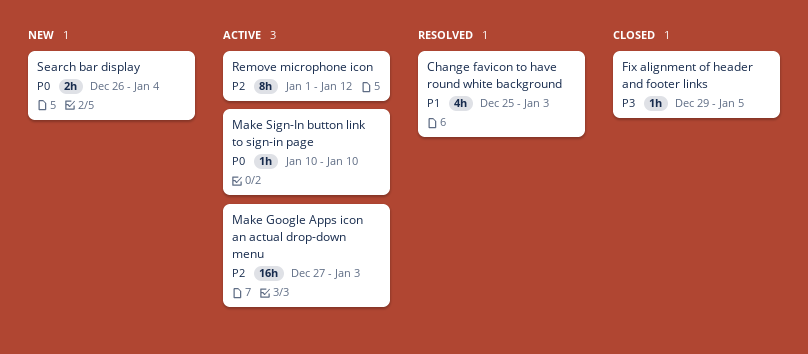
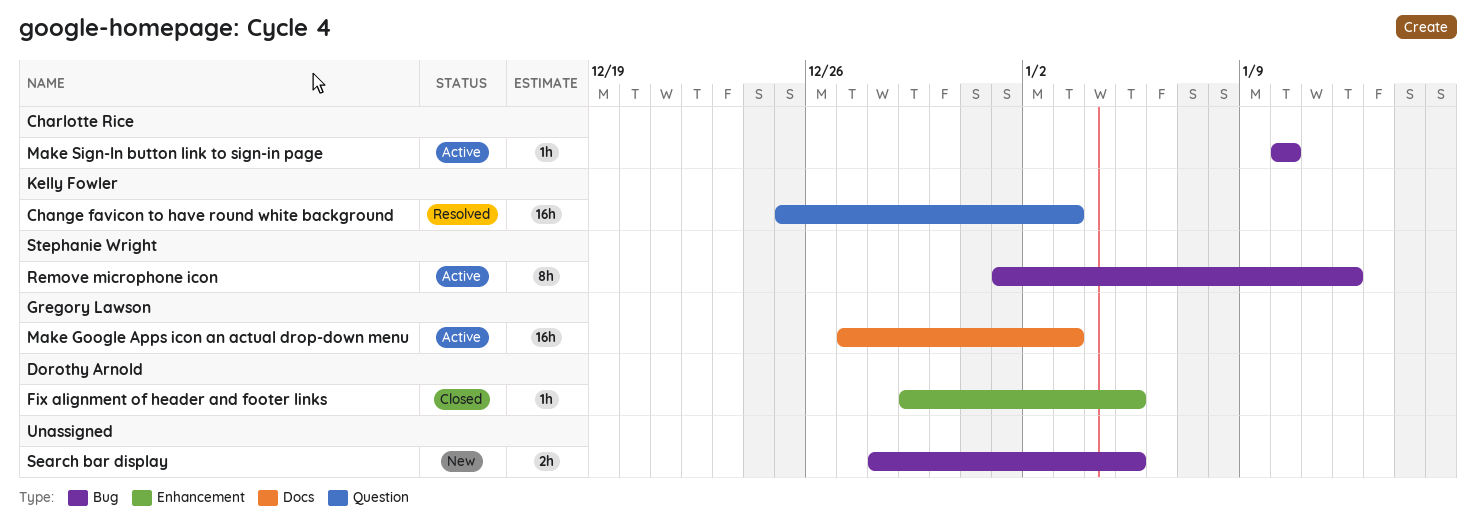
Change favicon to have round white background, estimate: 4h -> 16h
Search bar display, start: Dec 26 -> Dec 28
Search bar display, due: Jan 4 -> Jan 5

